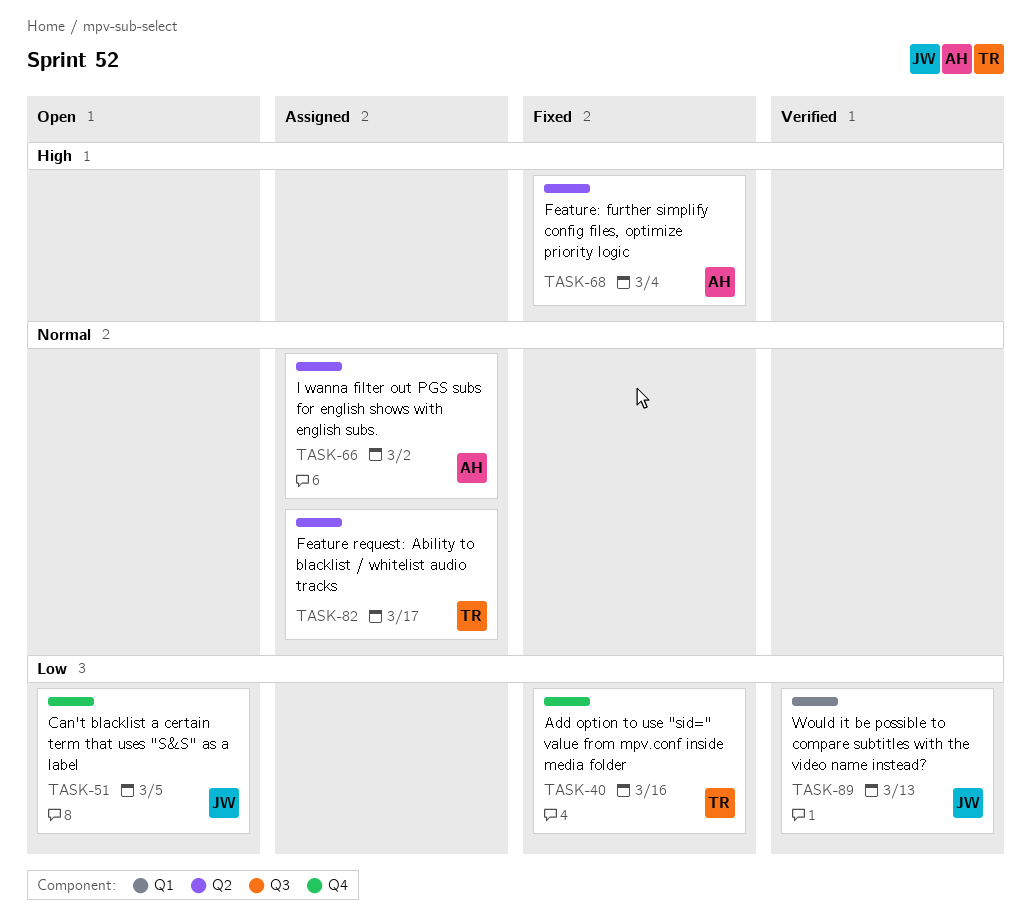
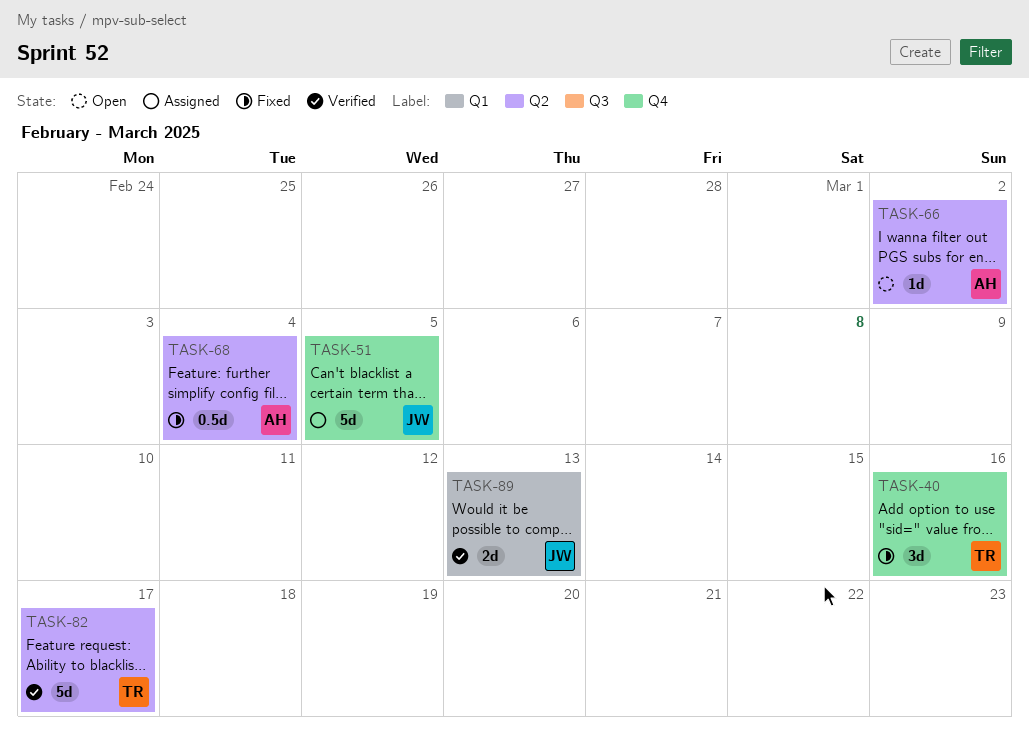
TASK-51, status: Open -> Assigned
TASK-66, status: Assigned -> Open
TASK-82, status: Assigned -> Verified

